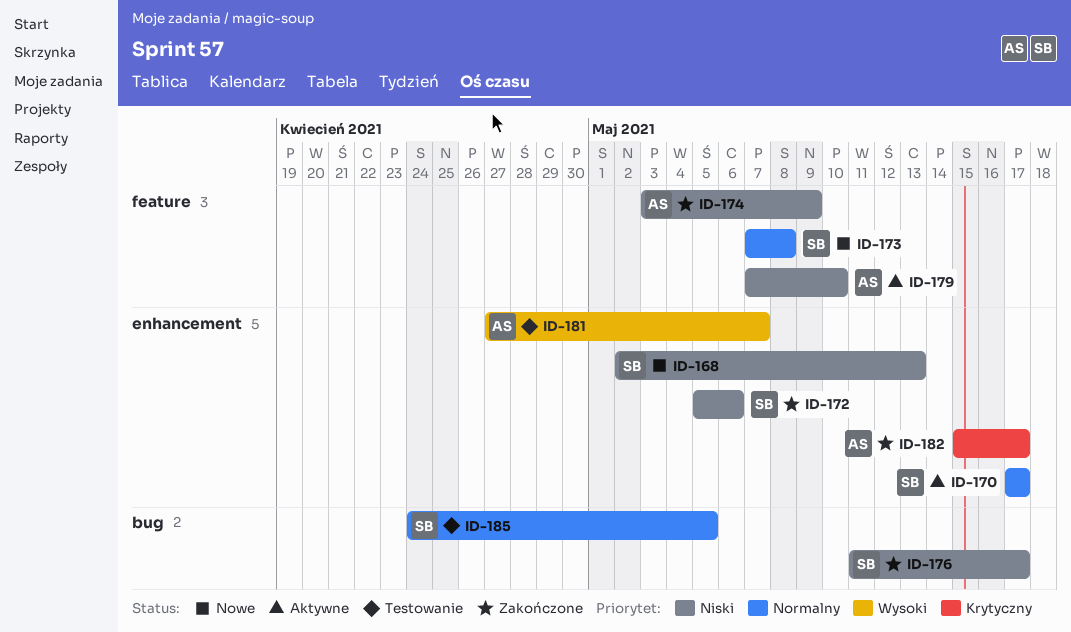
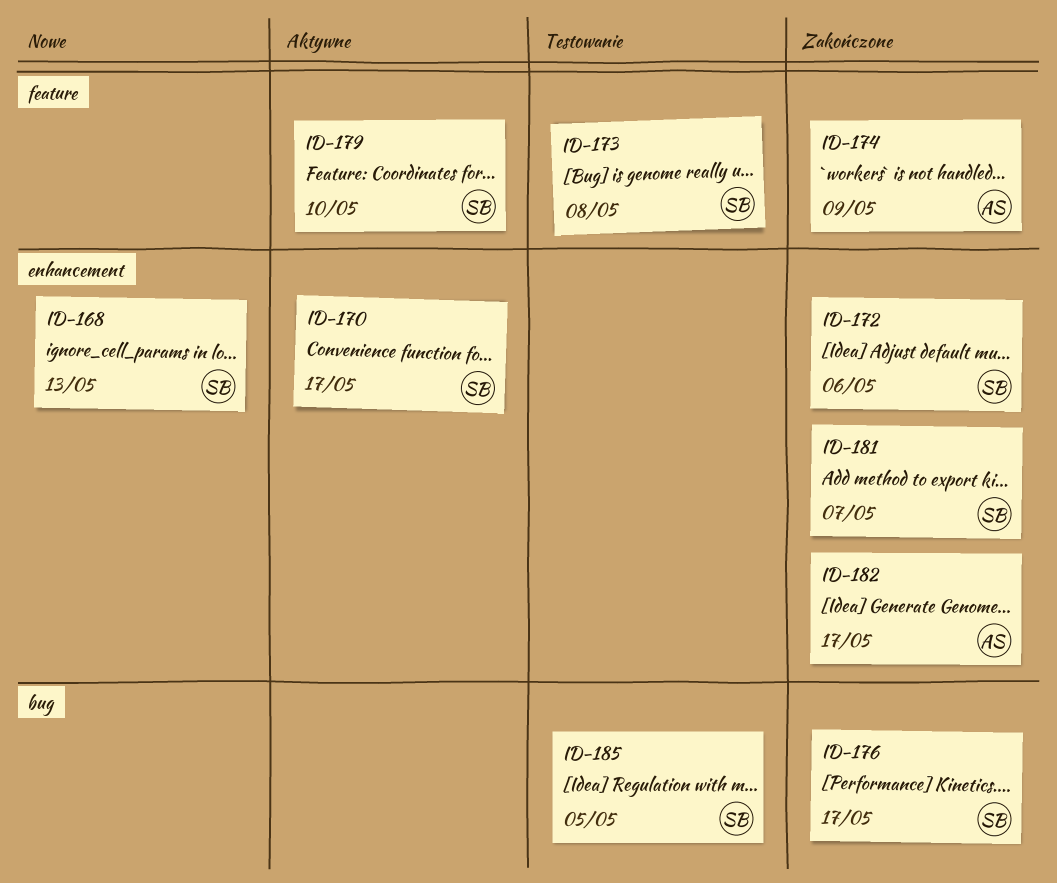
ID-173, status: Nowe -> Testowanie
ID-179, owner: AS -> SB
ID-181, status: Testowanie -> Zakończone
ID-181, owner: AS -> SB

